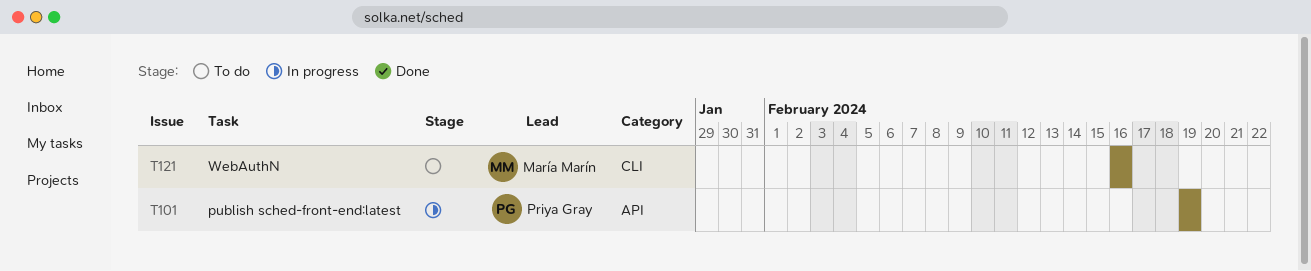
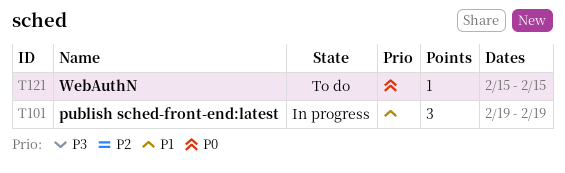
T121, start: Feb 16 -> Feb 15
T121, due: Feb 16 -> Feb 15

